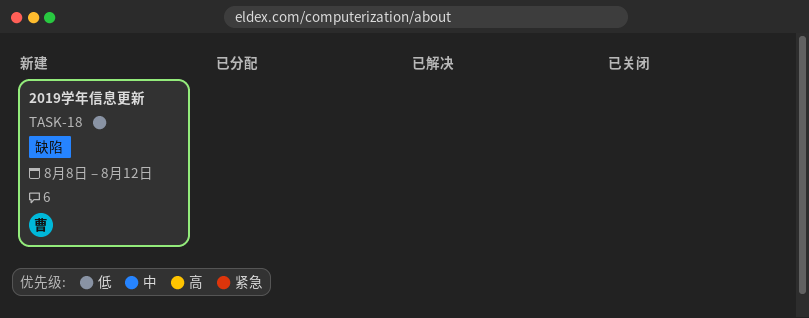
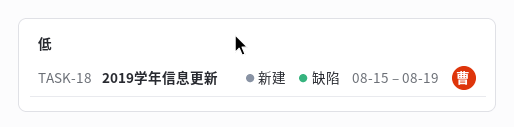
TASK-18, start: Aug 8 -> Aug 15
TASK-18, due: Aug 12 -> Aug 19

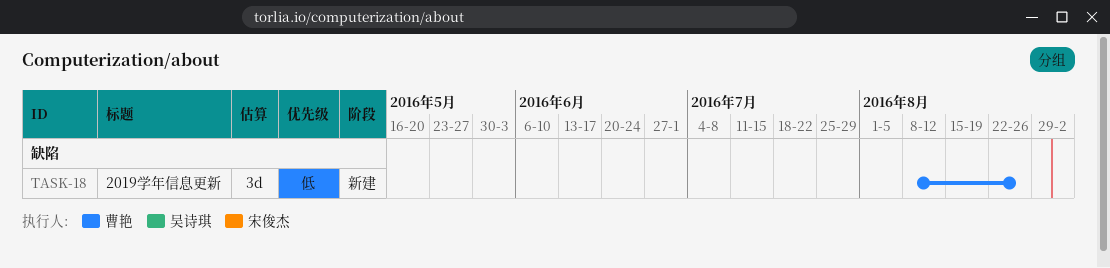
TASK-18, start: Aug 15 -> Aug 8
TASK-18, due: Aug 19 -> Aug 26

